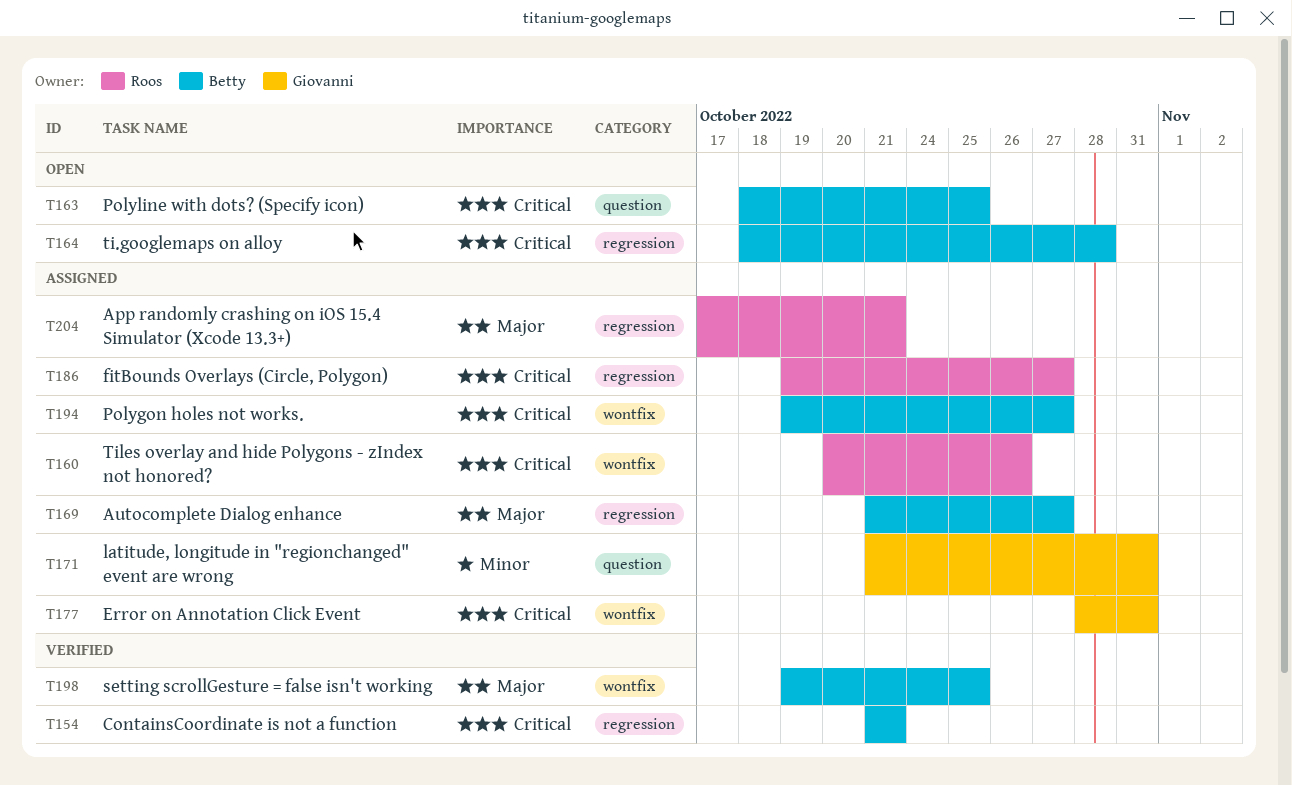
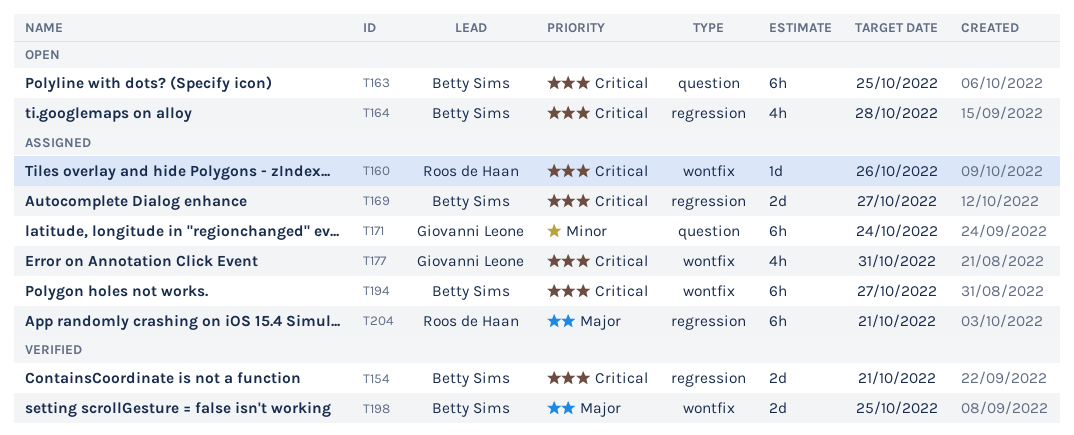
T169, priority: Major -> Critical
T171, due: Oct 31 -> Oct 24
T186: present -> none

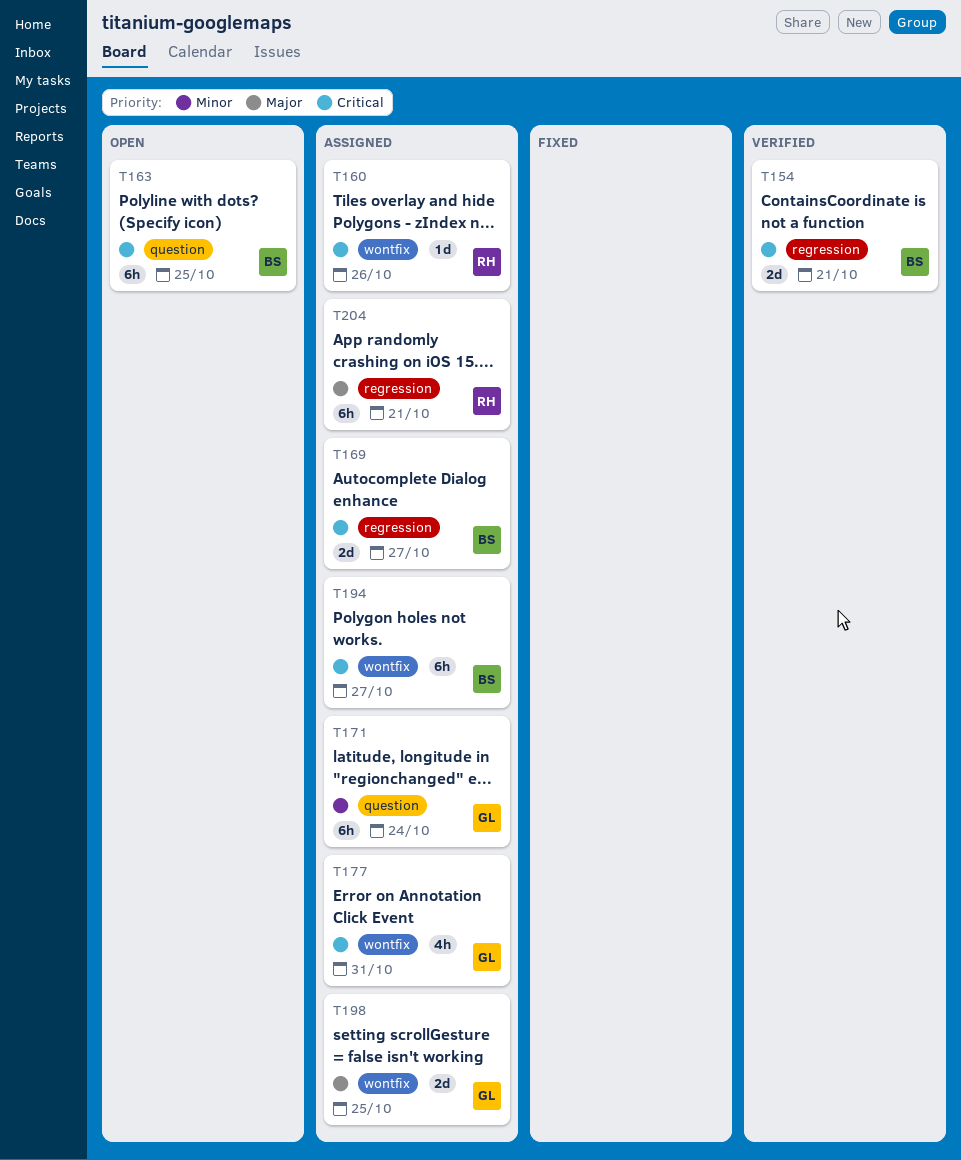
T164: present -> none
T198, status: Verified -> Assigned
T198, owner: Betty Sims -> Giovanni Leone

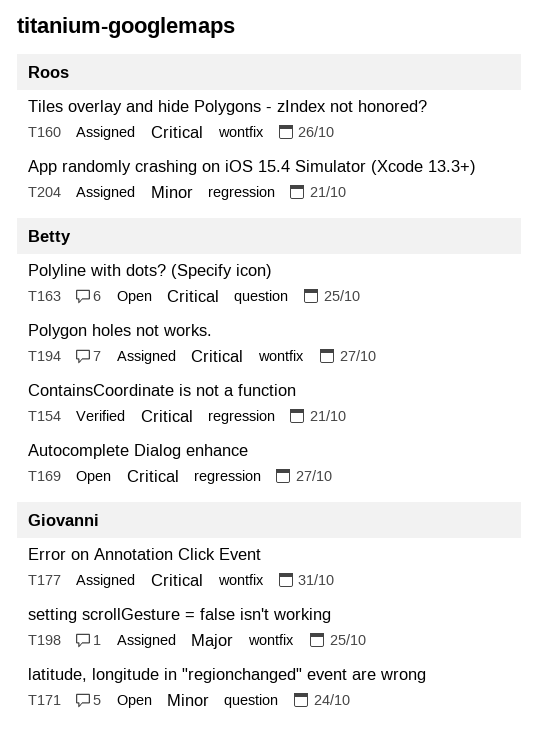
T169, status: Assigned -> Open
T171, status: Assigned -> Open
T204, priority: Major -> Minor

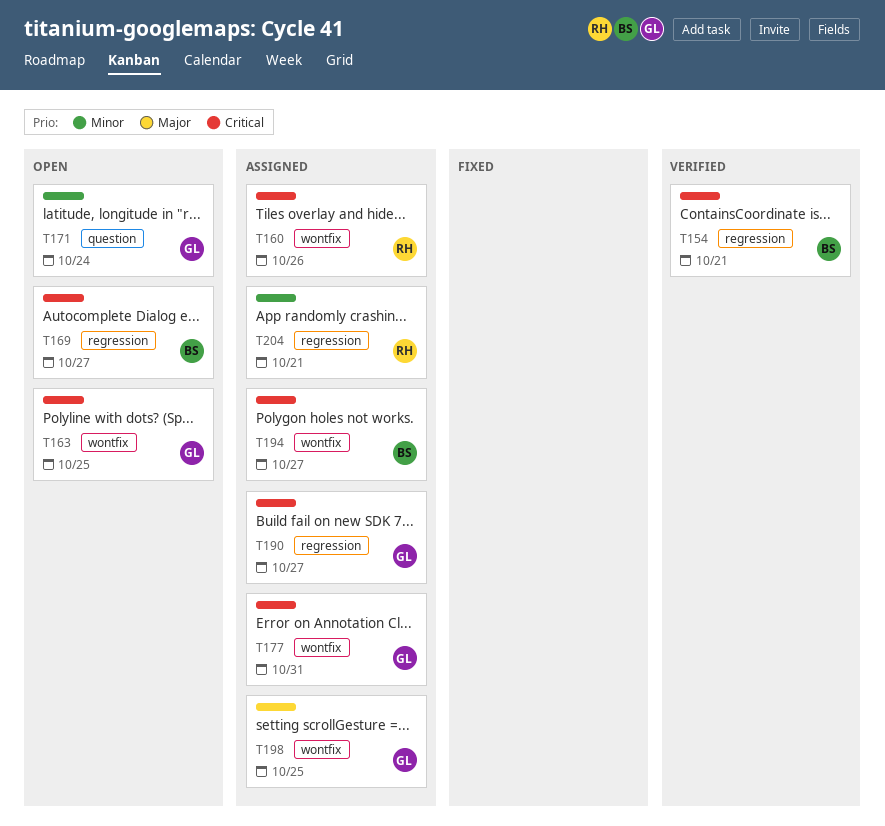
T163, owner: Betty -> Giovanni
T163, label: question -> wontfix
T190: none -> present

